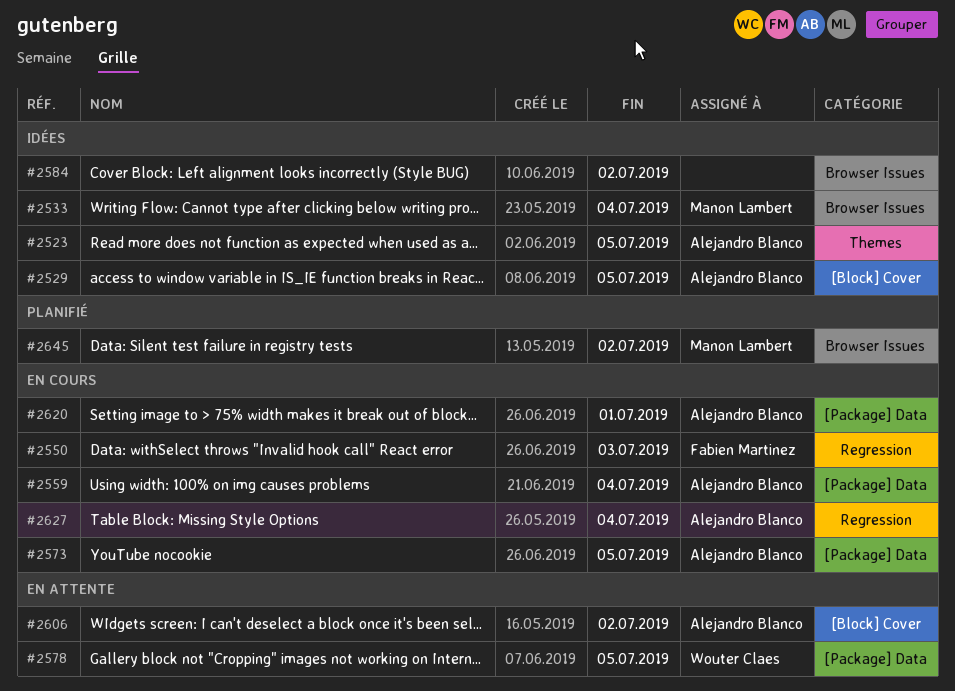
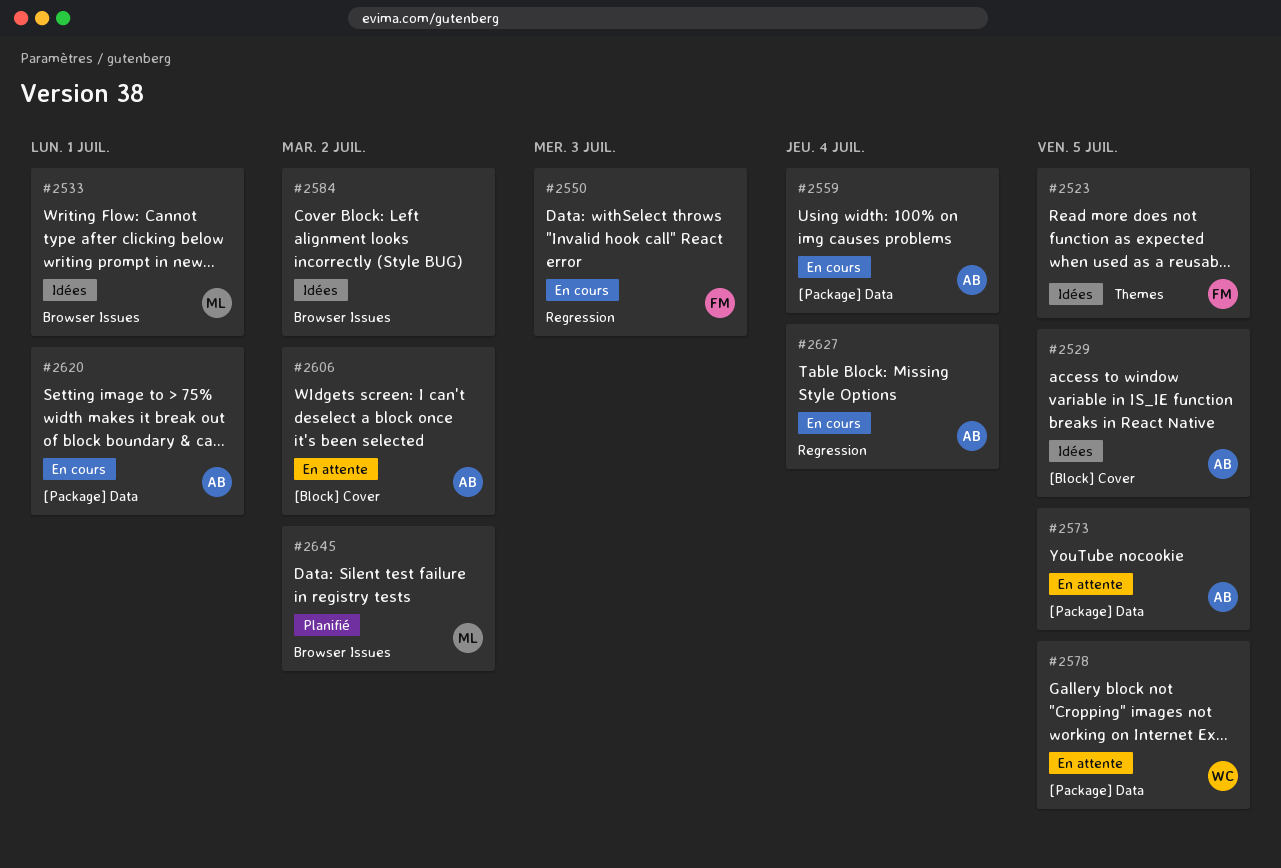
#2523, owner: Alejandro Blanco -> Fabien Martinez
#2533, due: Jul 4 -> Jul 1
#2573, status: En cours -> En attente

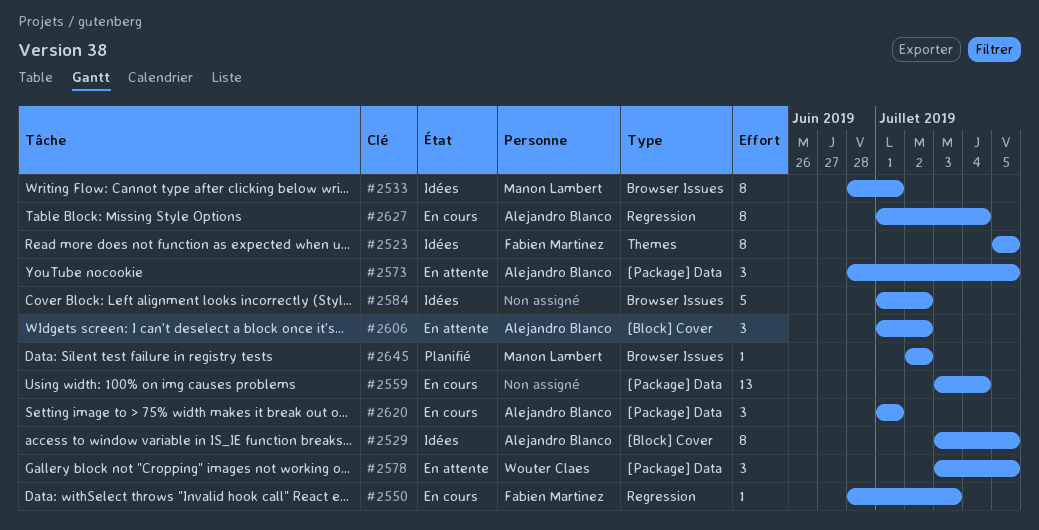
#2559, owner: Alejandro Blanco -> none

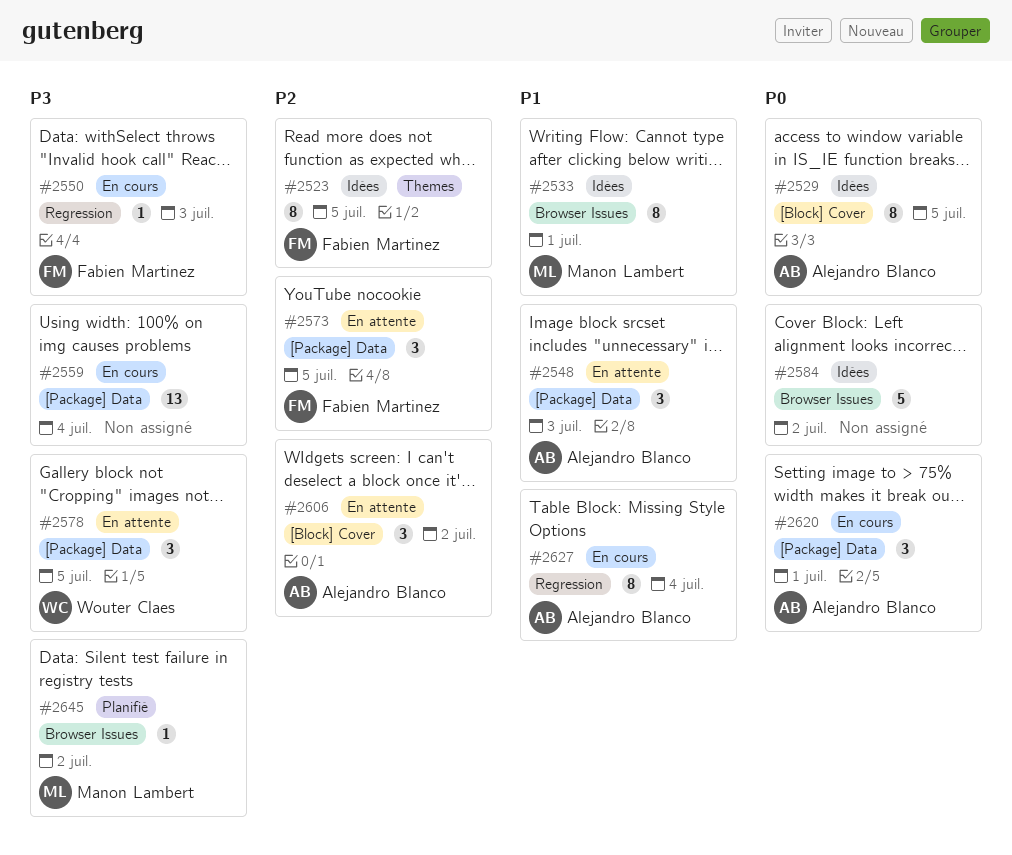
#2548: none -> present
#2573, owner: Alejandro Blanco -> Fabien Martinez

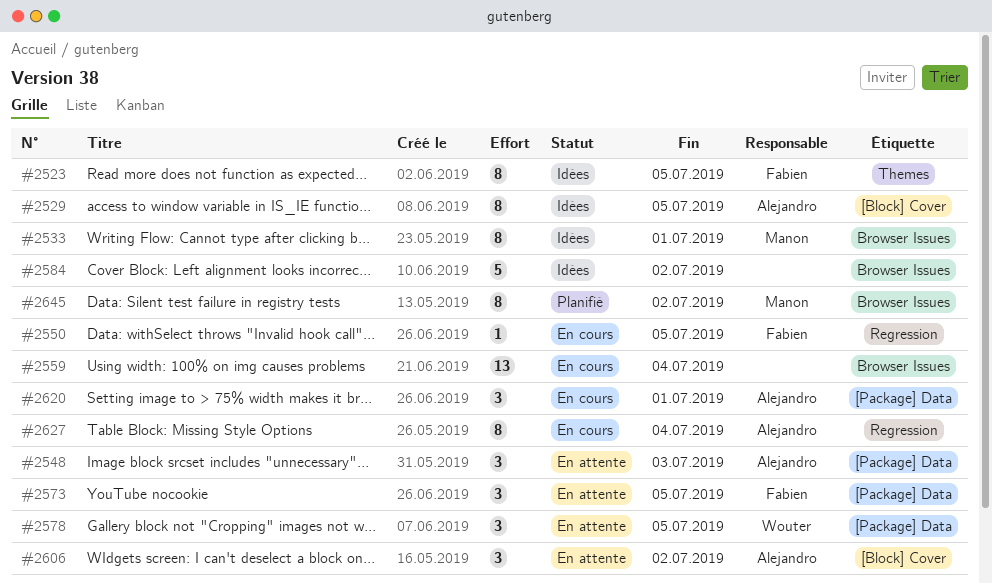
#2550, due: Jul 3 -> Jul 5
#2559, label: [Package] Data -> Browser Issues
#2645, estimate: 1 -> 8

